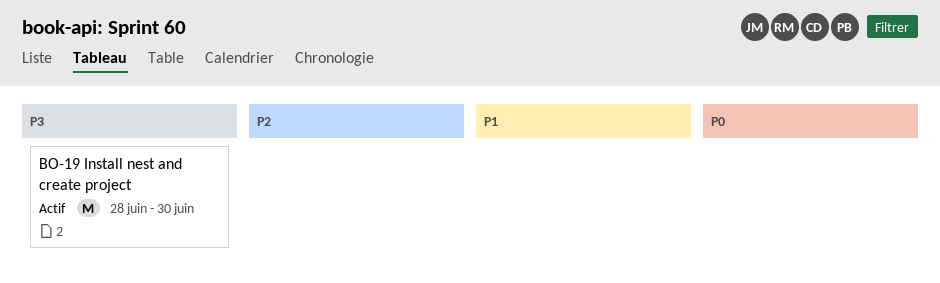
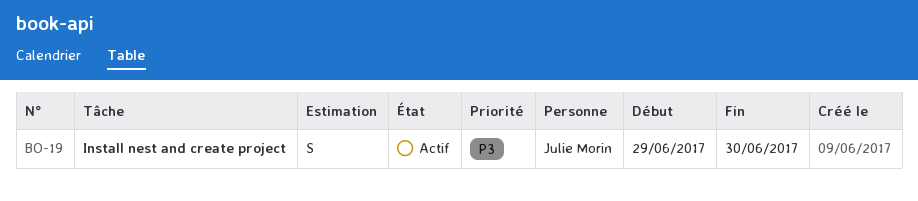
BO-19, estimate: M -> S
BO-19, start: Jun 28 -> Jun 29

